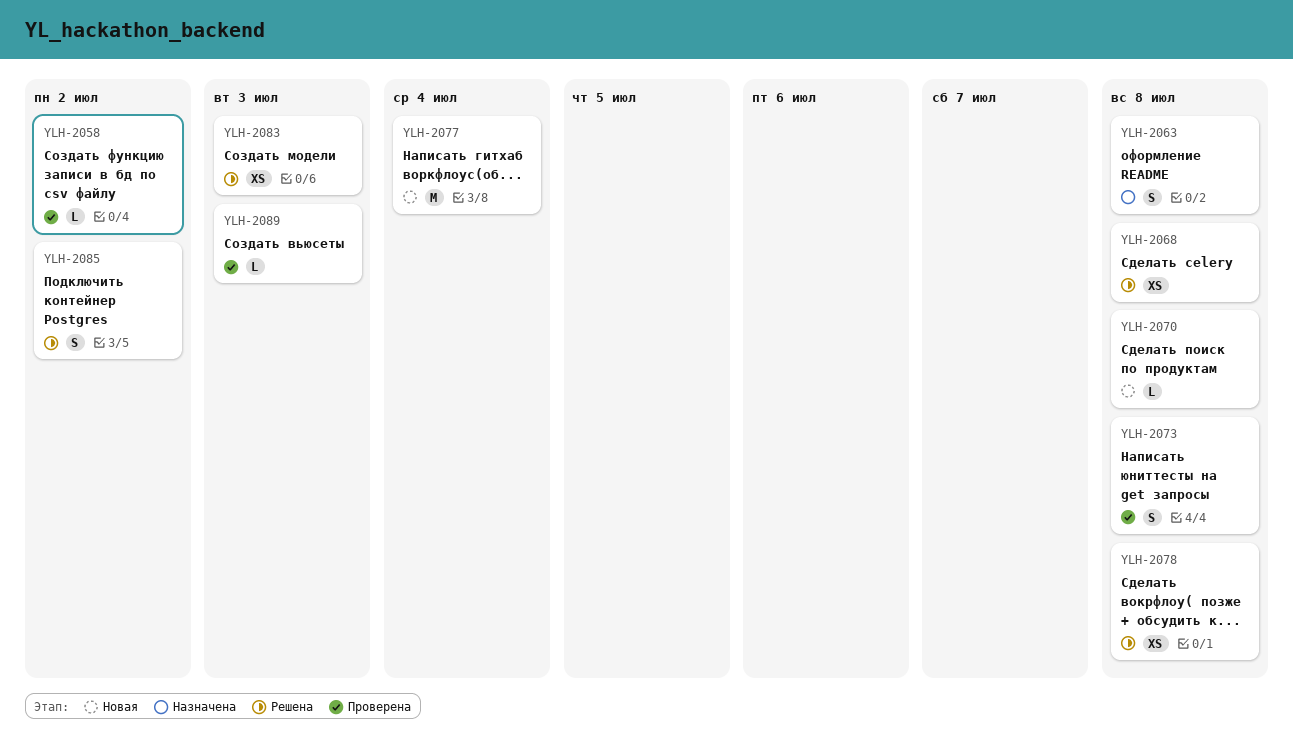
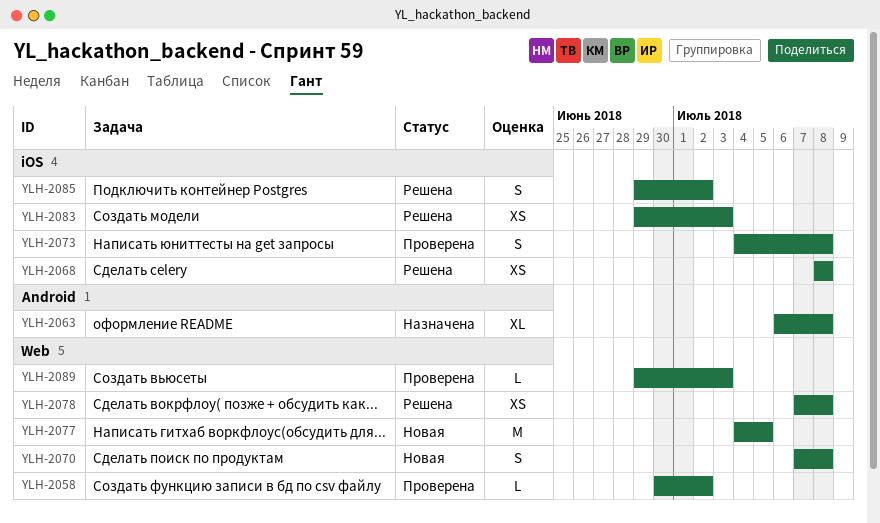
YLH-2063, estimate: S -> XL
YLH-2070, estimate: L -> S
YLH-2077, due: Jul 4 -> Jul 5

